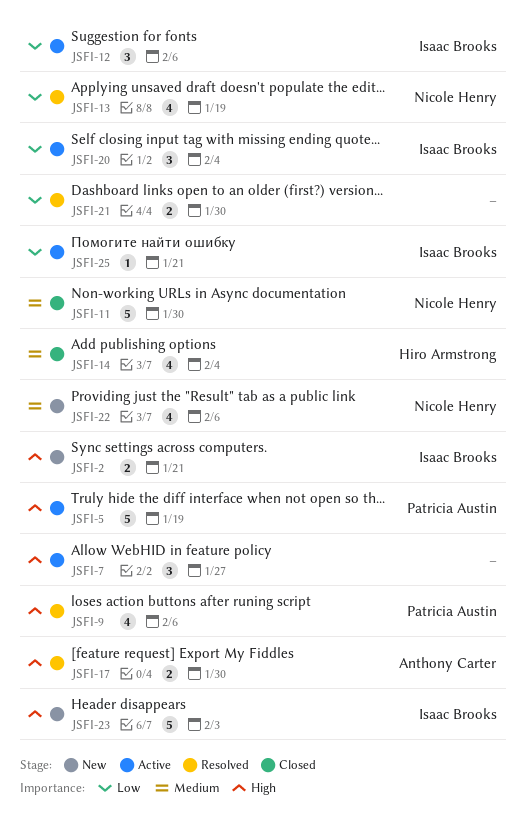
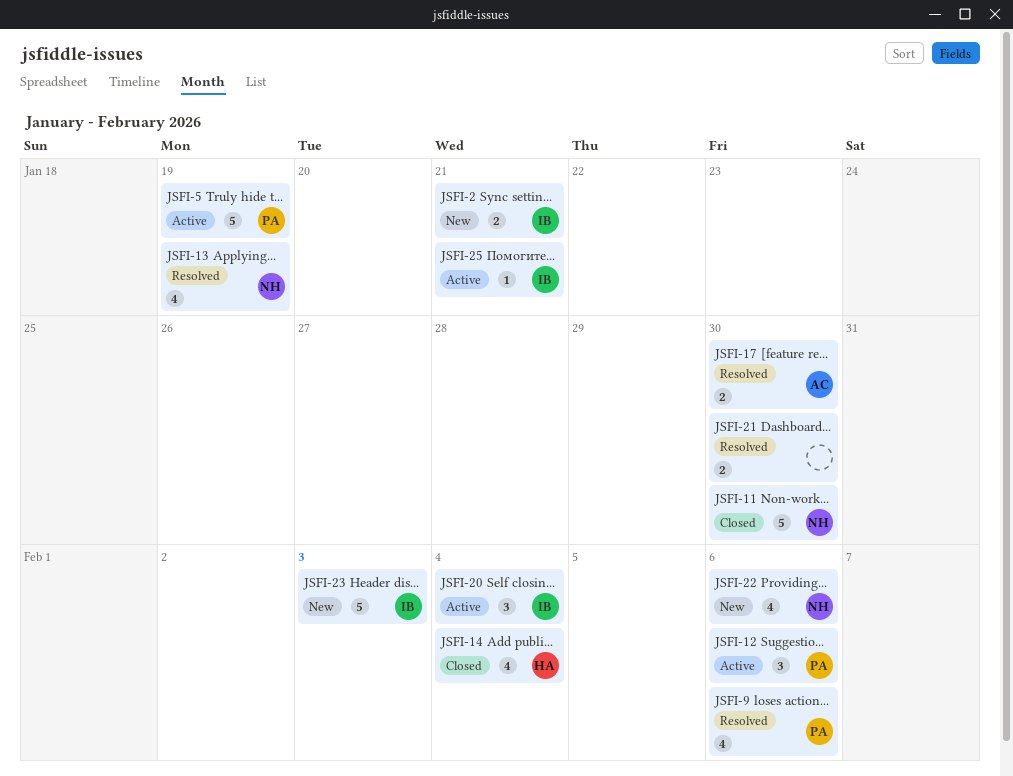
JSFI-7: present -> none
JSFI-12, owner: Isaac Brooks -> Patricia Austin

